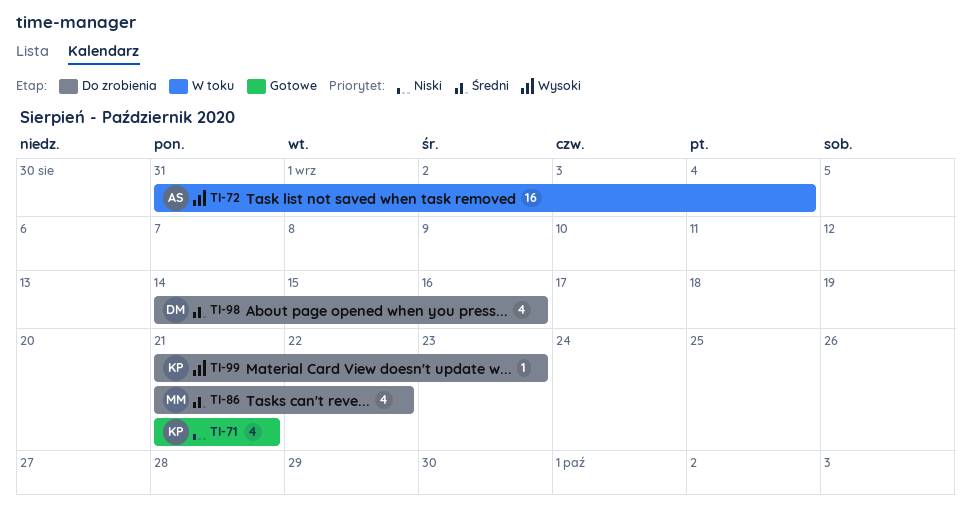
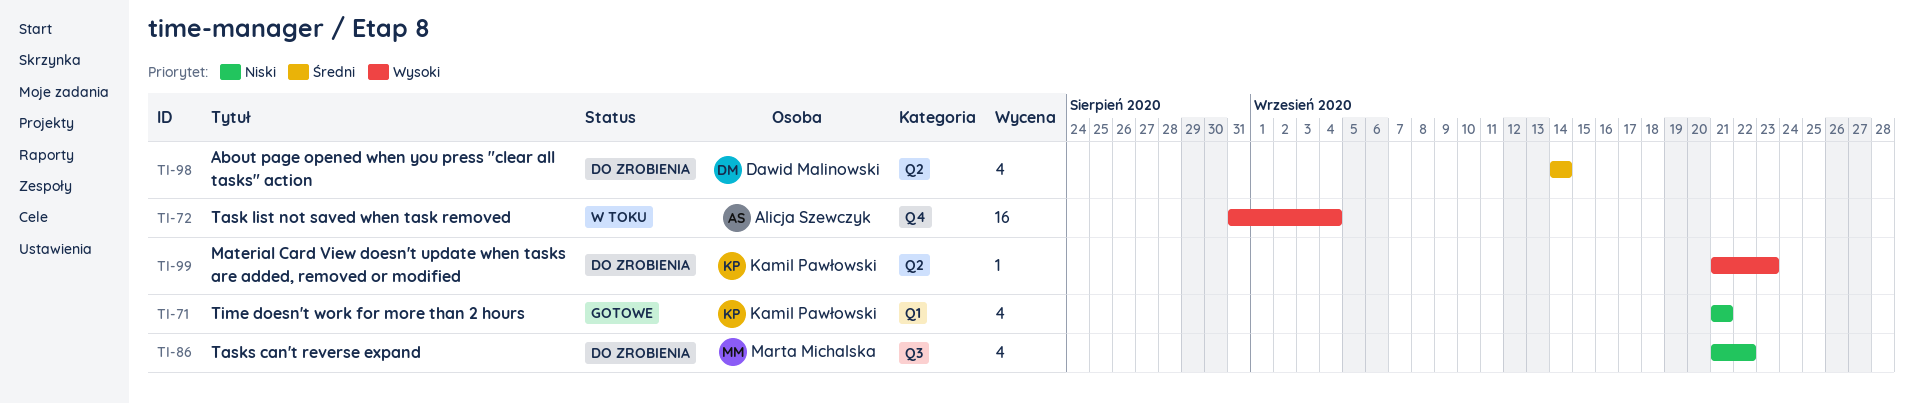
TI-86, priority: Średni -> Niski
TI-98, due: Sep 16 -> Sep 14

